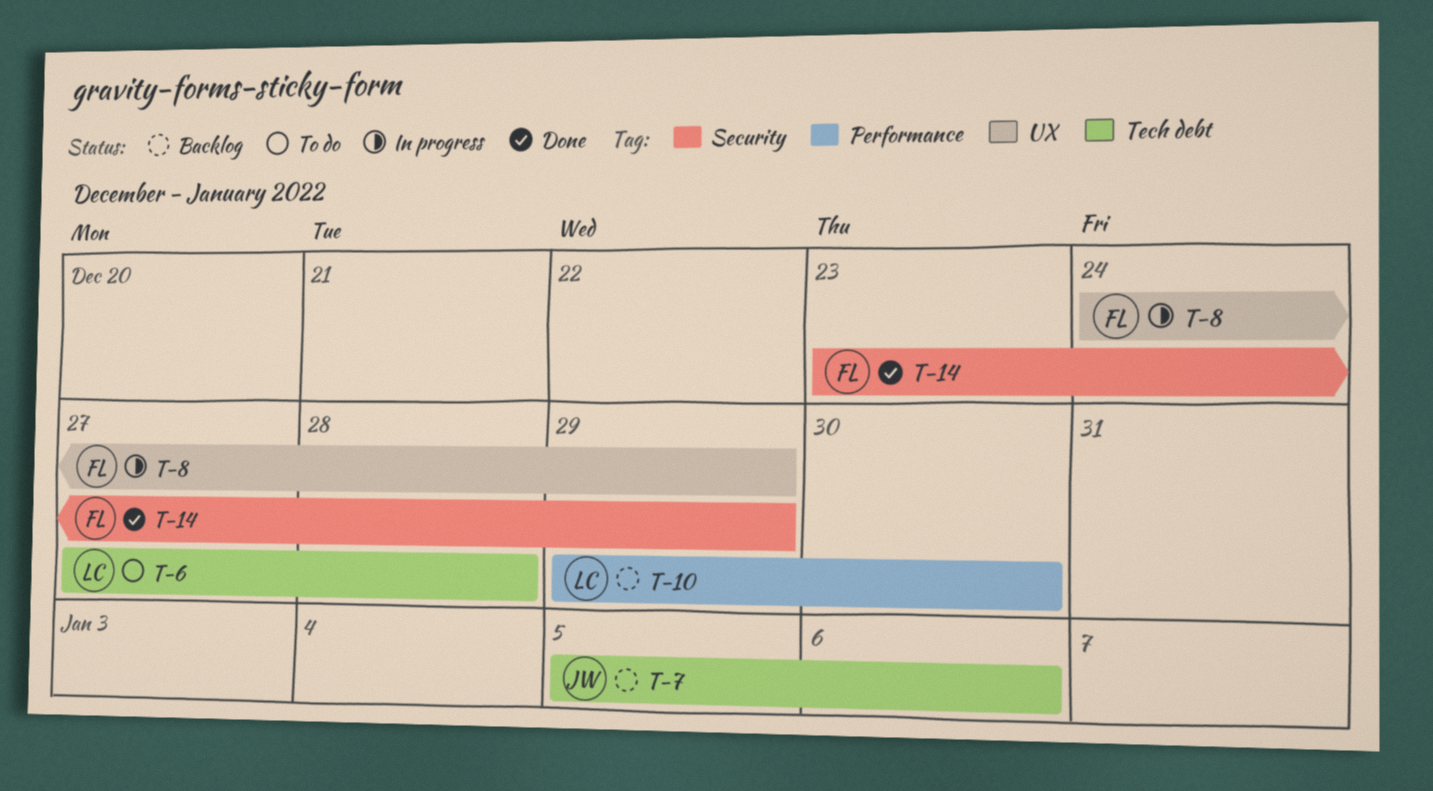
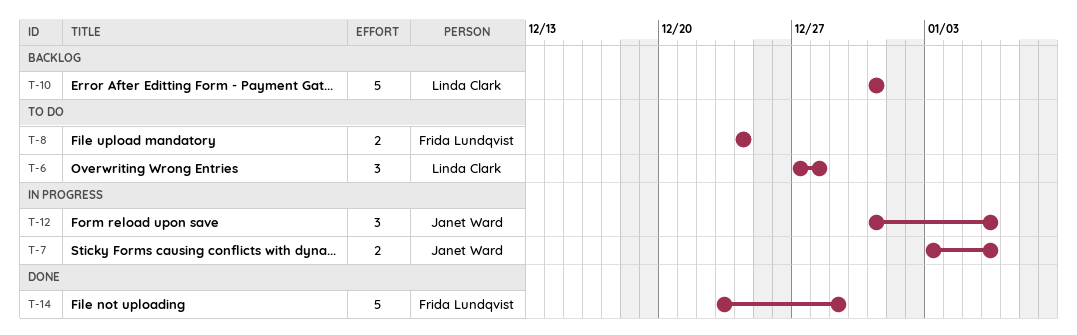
T-7, status: Backlog -> In progress
T-7, start: Jan 5 -> Jan 3
T-8, status: In progress -> To do
T-8, due: Dec 29 -> Dec 24
T-10, start: Dec 29 -> Dec 31
T-10, due: Dec 30 -> Dec 31
T-12: none -> present

